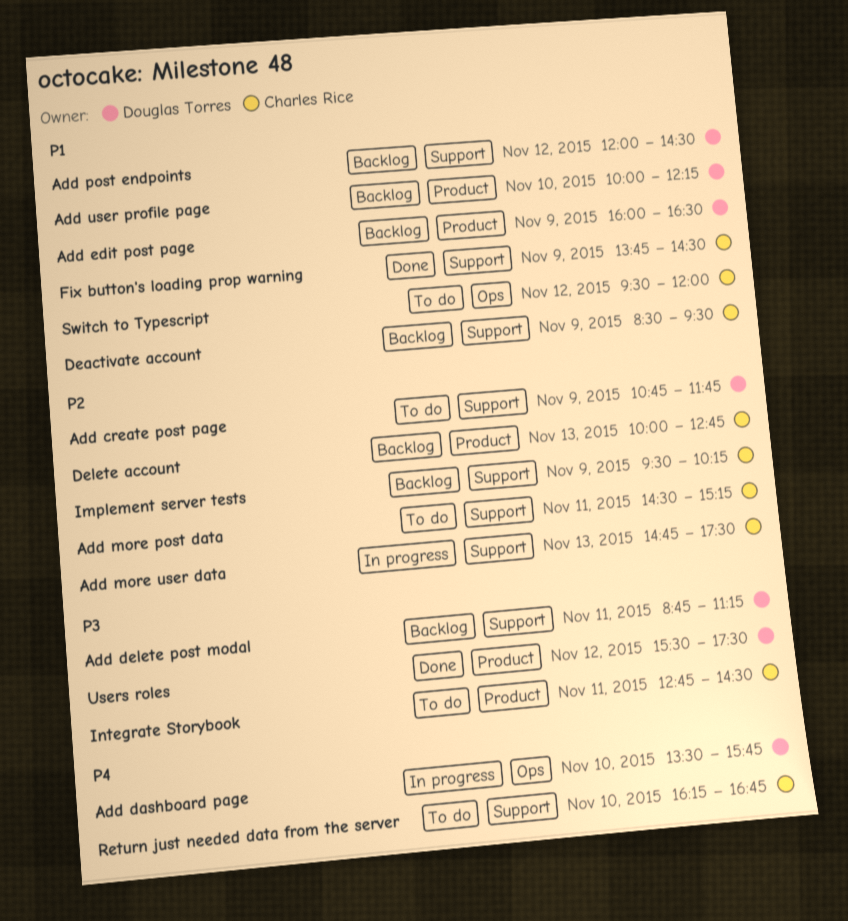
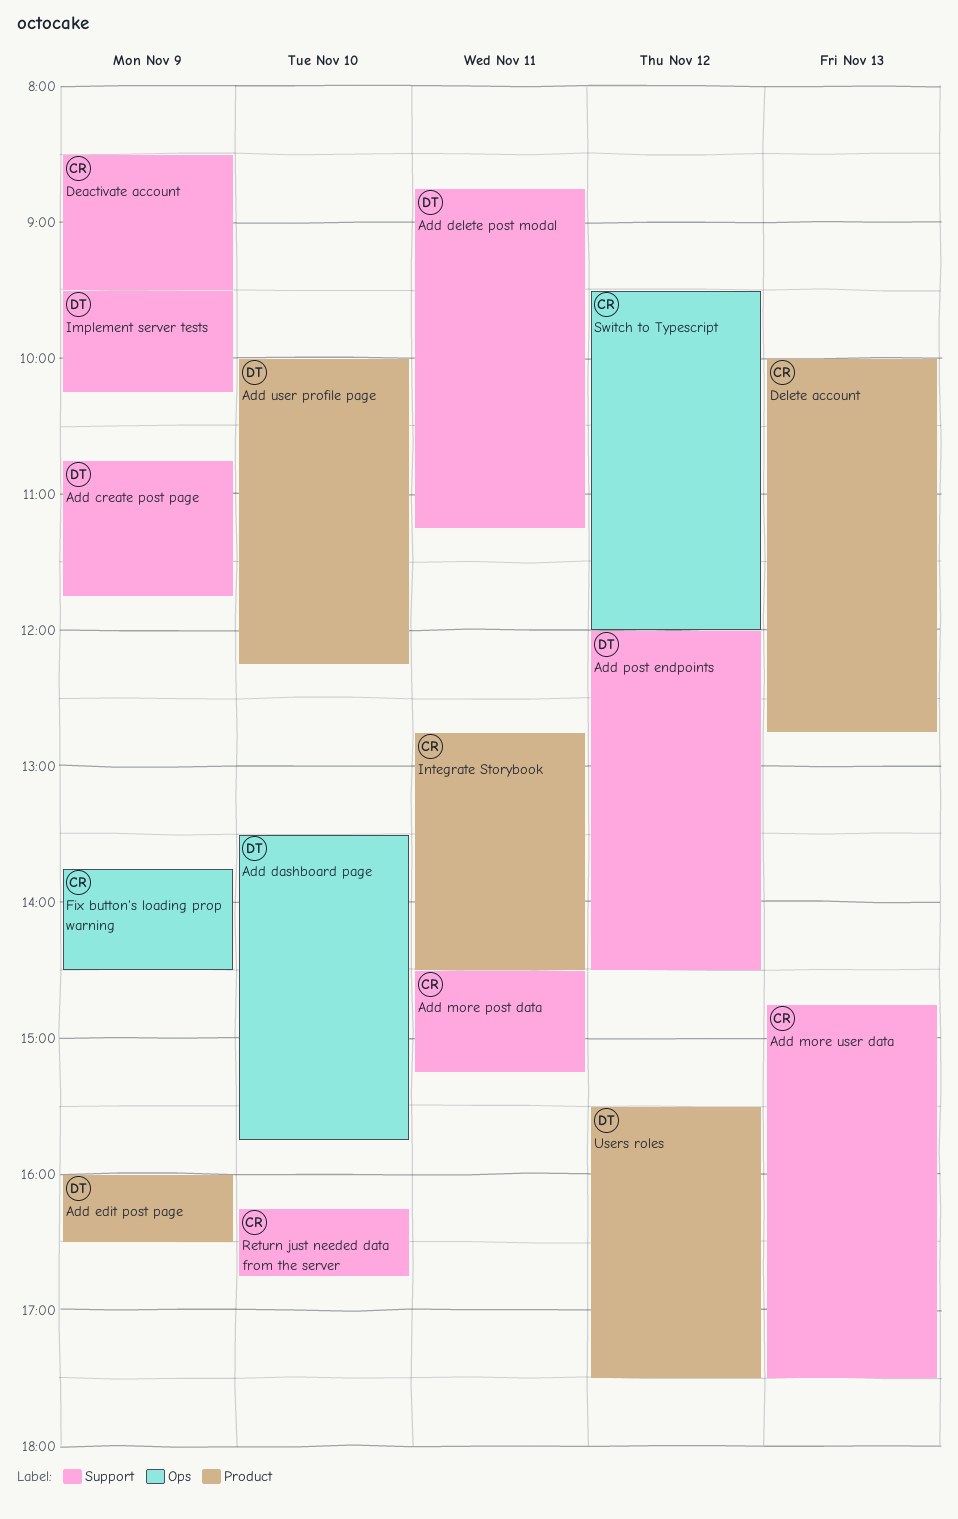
Fix button's loading prop warning, label: Support -> Ops
Implement server tests, owner: Charles Rice -> Douglas Torres

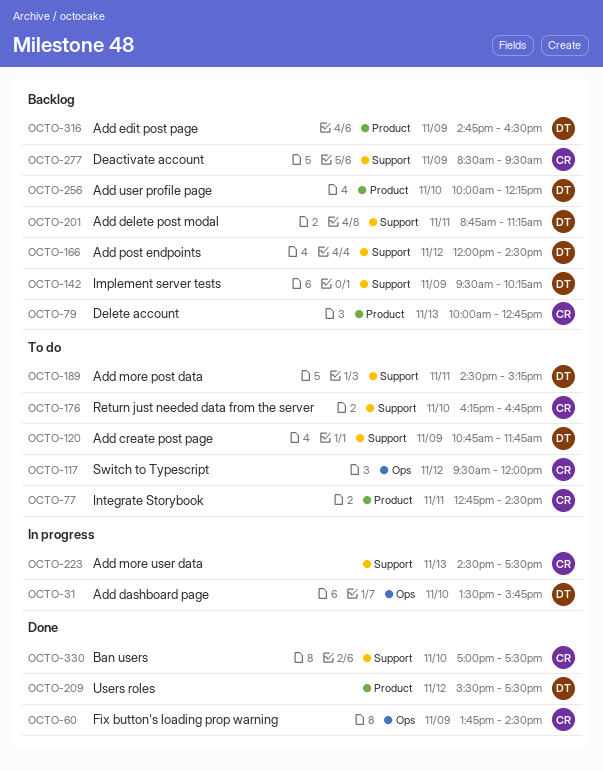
Add edit post page, begins: 16:00 -> 14:45
Add more post data, owner: CR -> DT
Add more user data, begins: 14:45 -> 14:30
Ban users: none -> present

